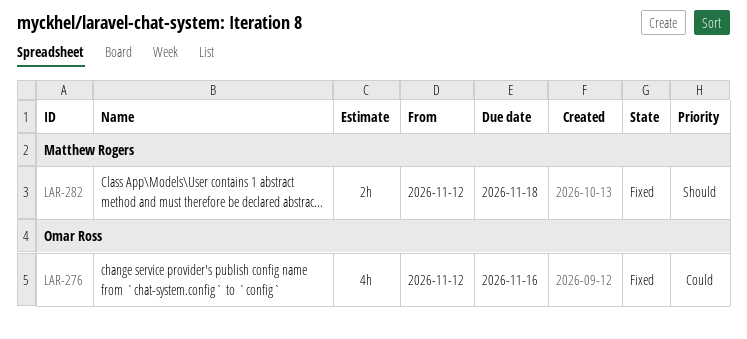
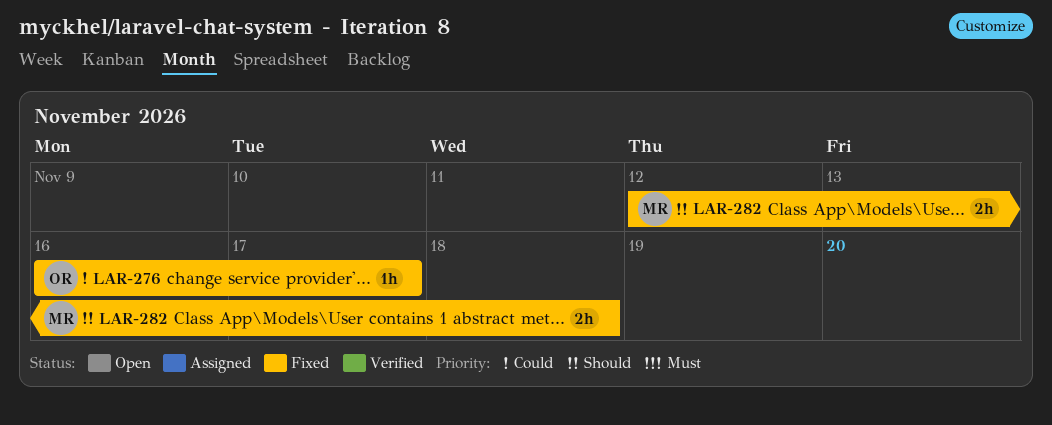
LAR-276, estimate: 4h -> 1h
LAR-276, start: Nov 12 -> Nov 16
LAR-276, due: Nov 16 -> Nov 17

